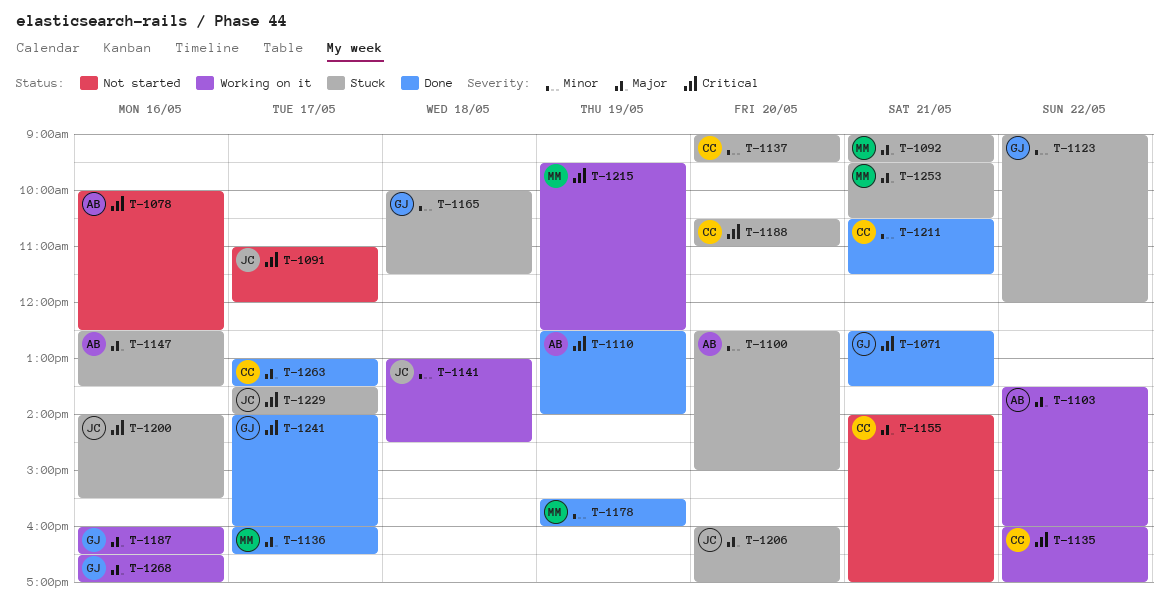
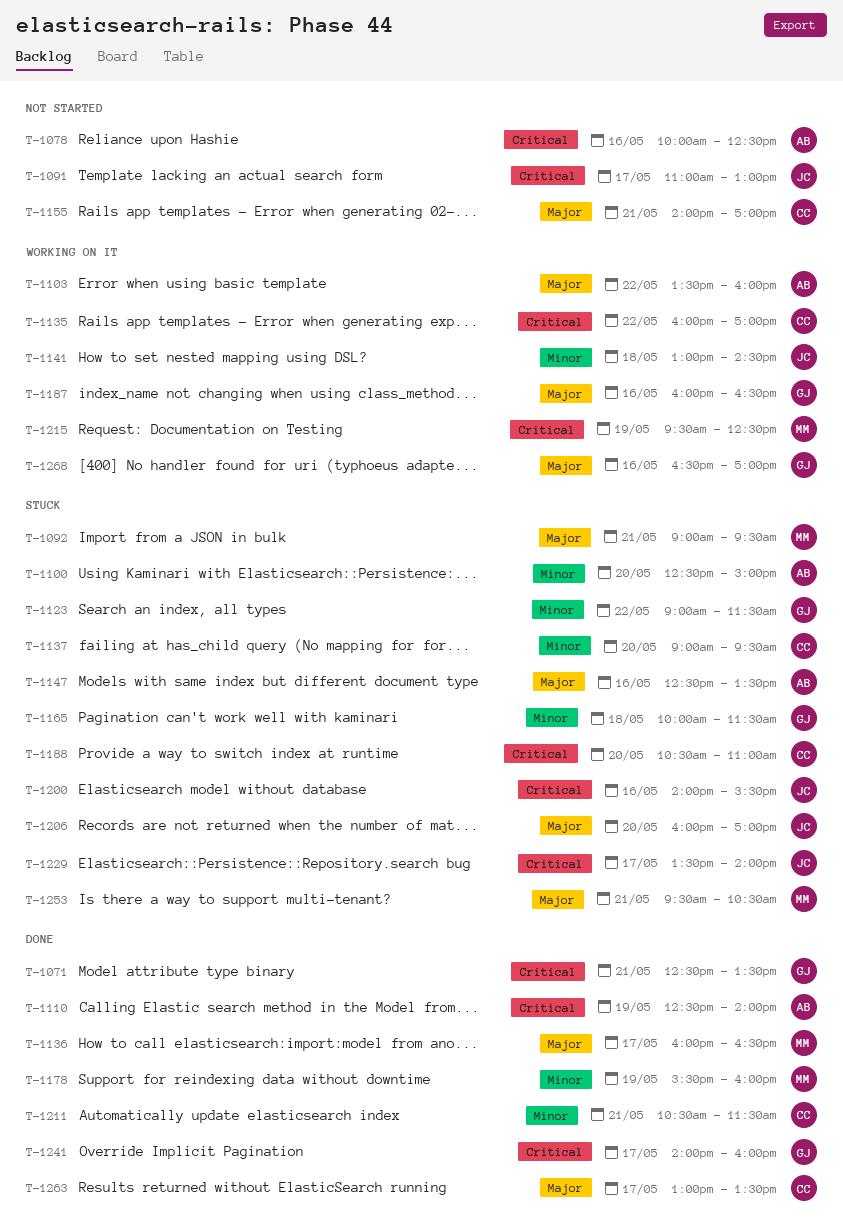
T-1091, ends: 12:00 -> 13:00
T-1123, ends: 12:00 -> 11:30

